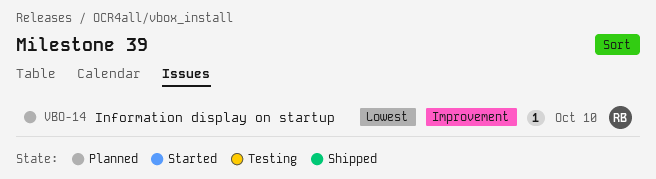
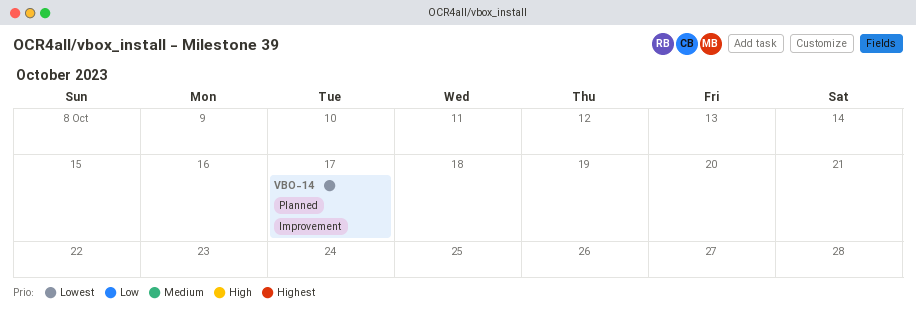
VBO-14, due: Oct 10 -> Oct 17

